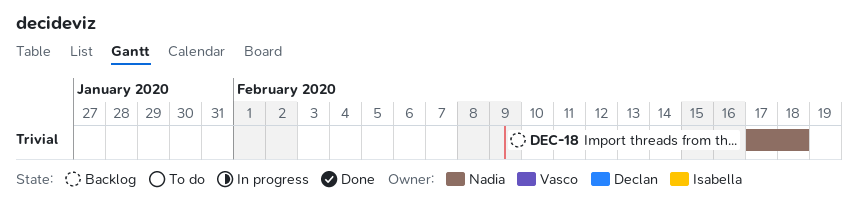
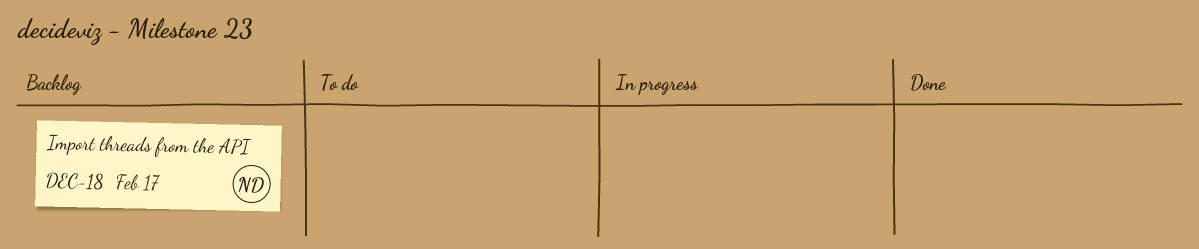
DEC-18, due: Feb 18 -> Feb 17

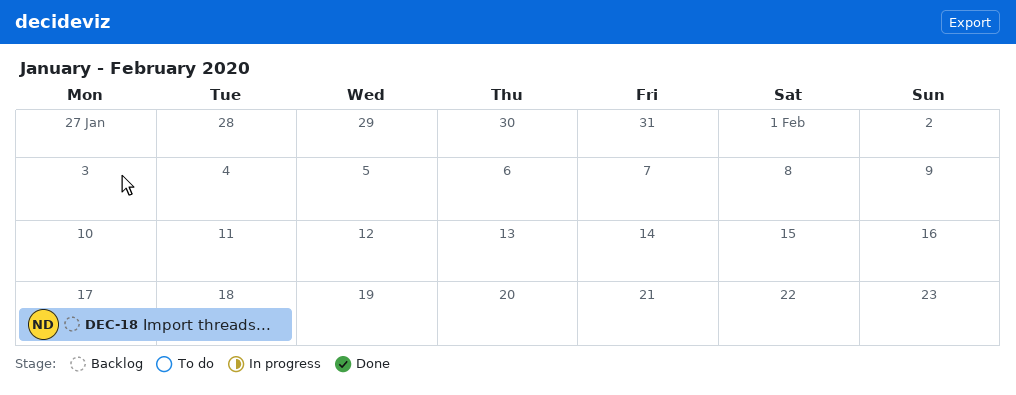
DEC-18, due: Feb 17 -> Feb 18

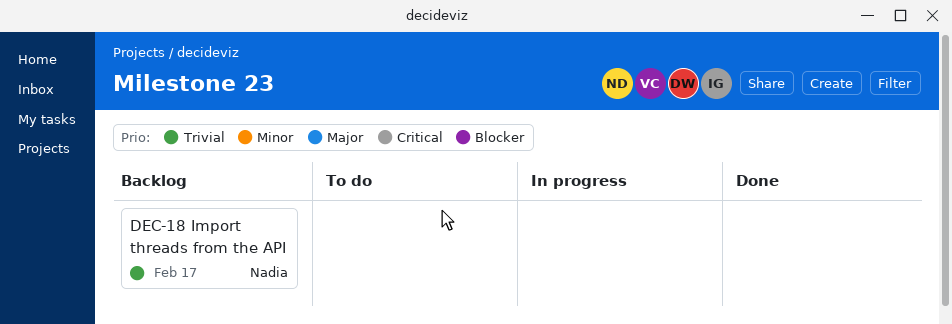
DEC-18, due: Feb 18 -> Feb 17

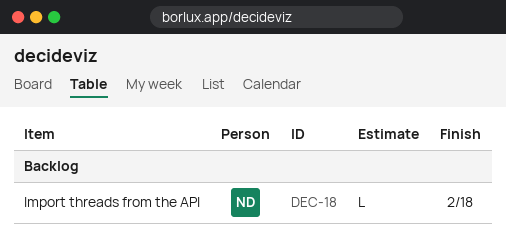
DEC-18, due: Feb 17 -> Feb 18

